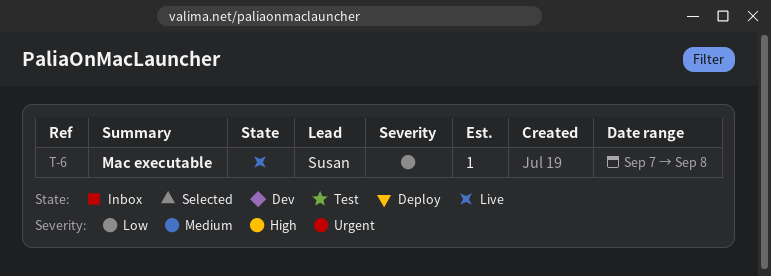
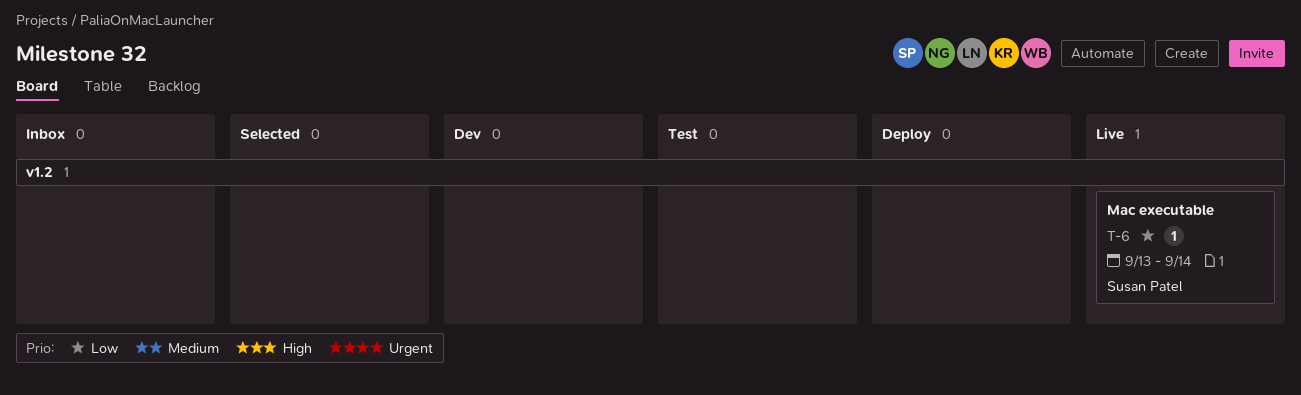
T-6, start: Sep 7 -> Sep 13
T-6, due: Sep 8 -> Sep 14

